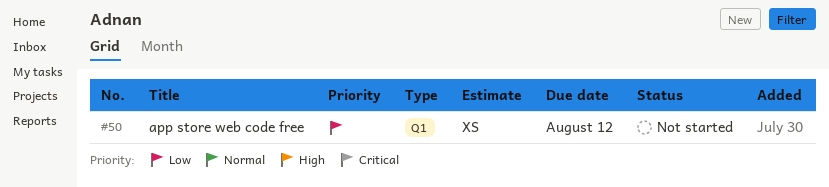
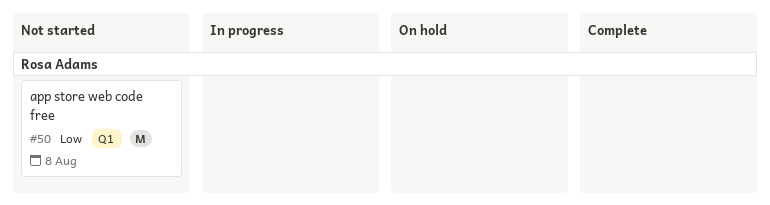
#50, estimate: XS -> M
#50, due: Aug 12 -> Aug 8

